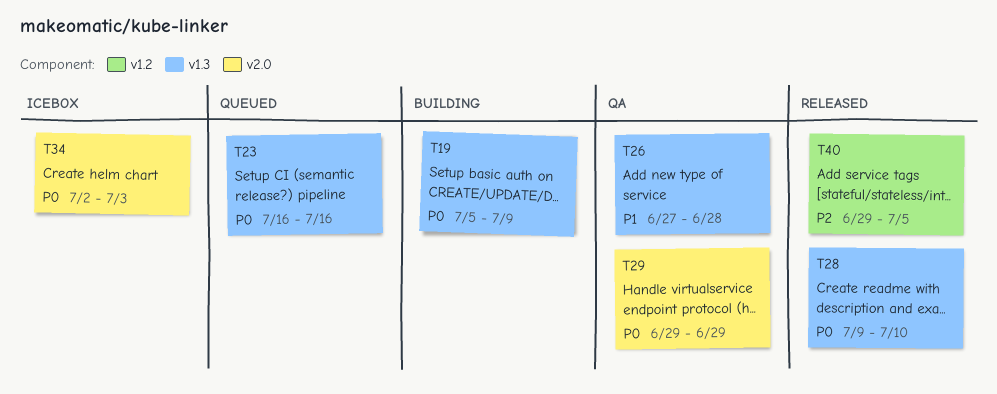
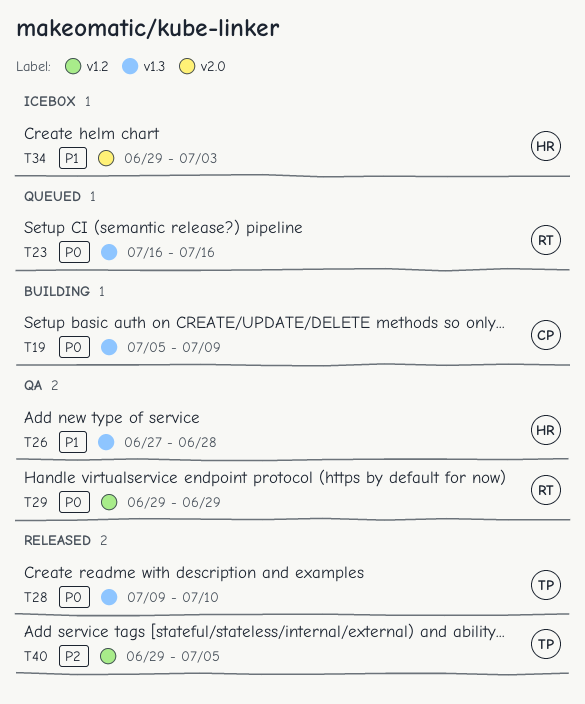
T29, label: v2.0 -> v1.2
T34, priority: P0 -> P1
T34, start: Jul 2 -> Jun 29

